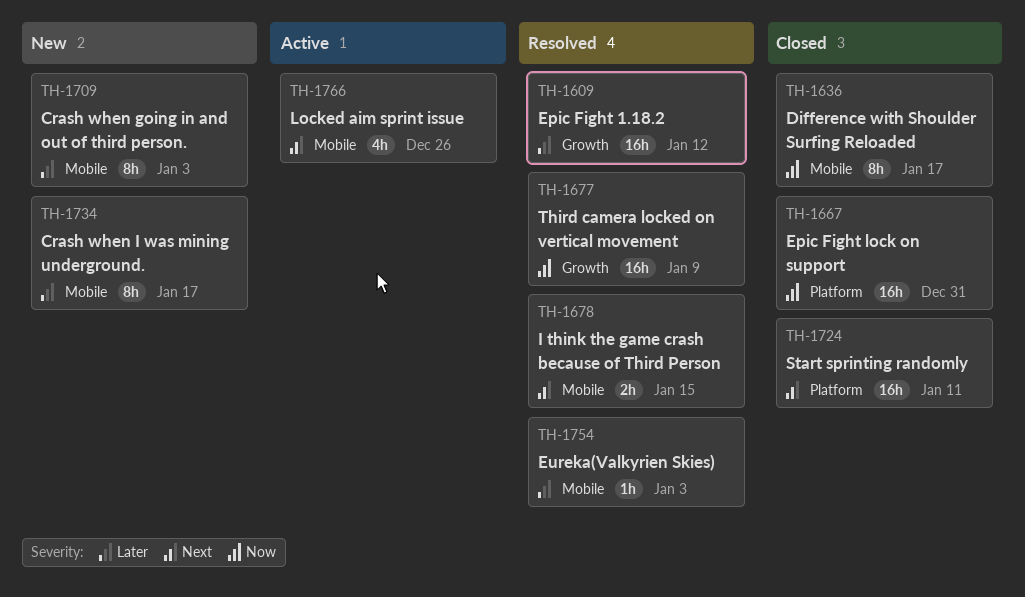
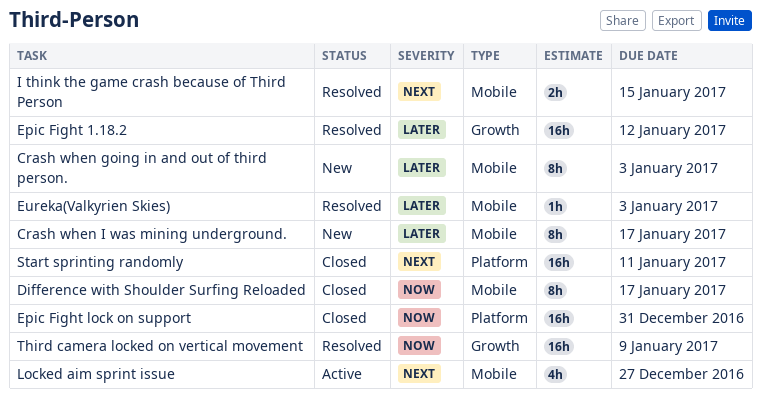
Locked aim sprint issue, due: Dec 26 -> Dec 27

